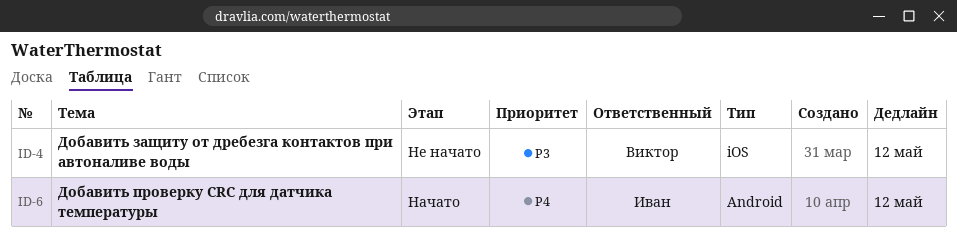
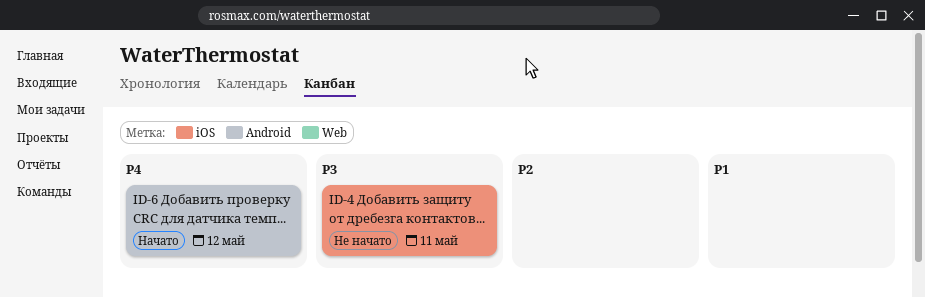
ID-4, due: May 12 -> May 11

